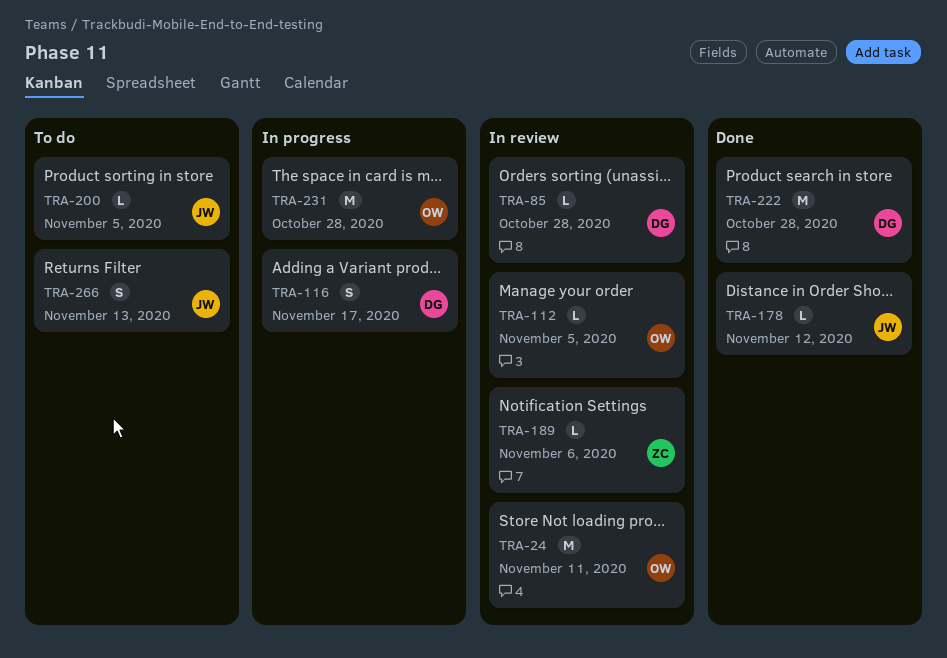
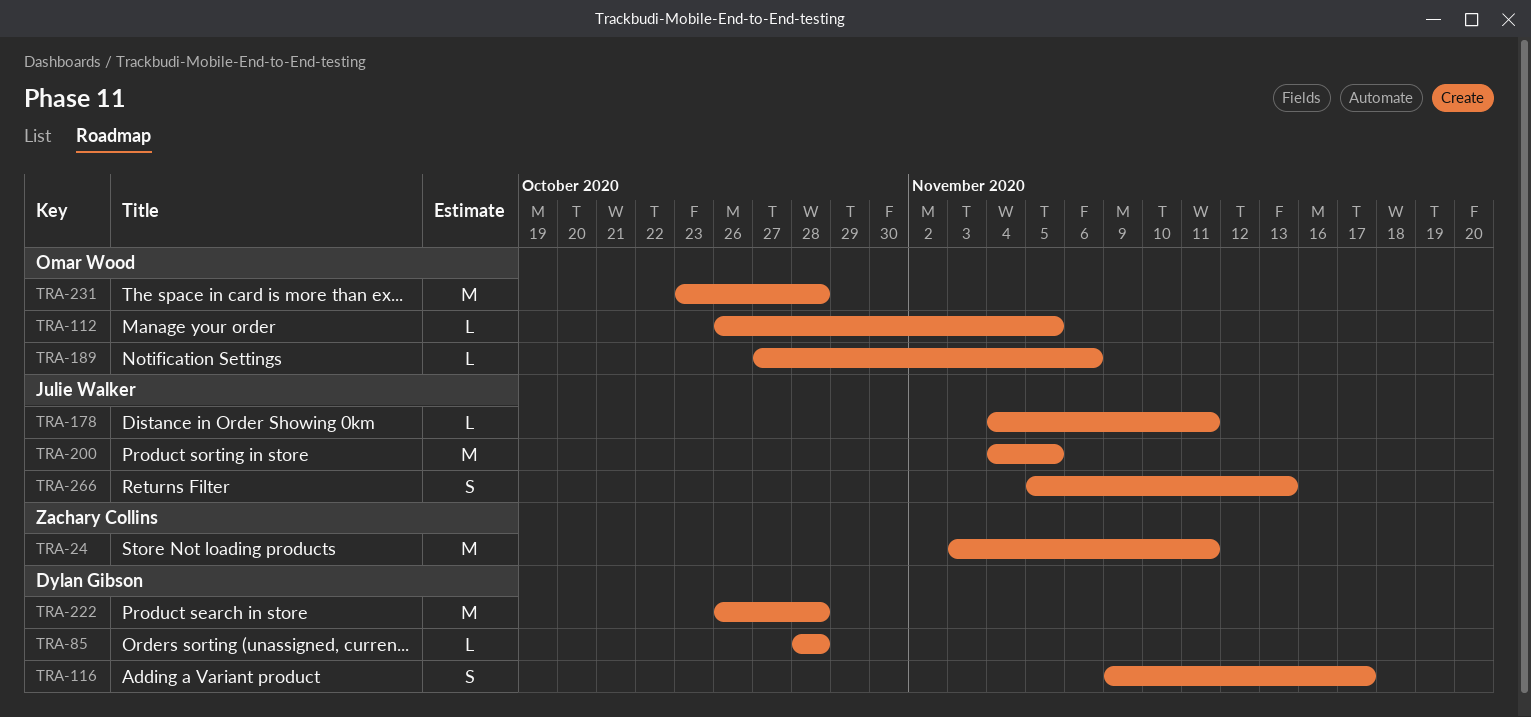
TRA-24, owner: Omar Wood -> Zachary Collins
TRA-178, due: Nov 12 -> Nov 11
TRA-189, owner: Zachary Collins -> Omar Wood
TRA-200, estimate: L -> M

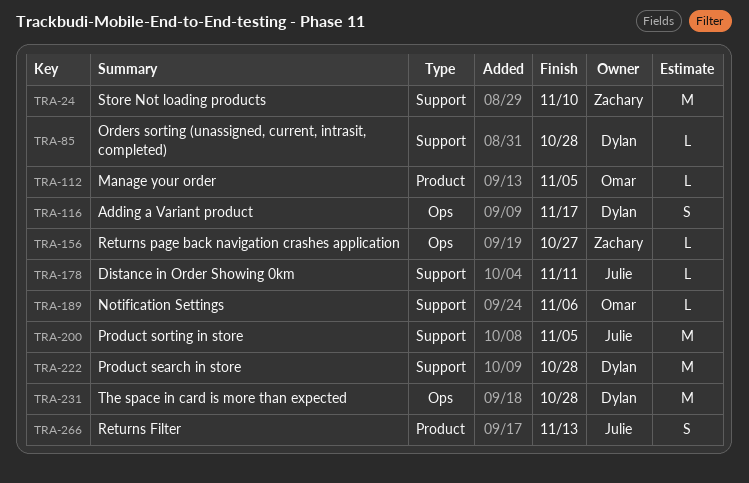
TRA-24, due: Nov 11 -> Nov 10
TRA-156: none -> present
TRA-231, owner: Omar Wood -> Dylan Gibson

